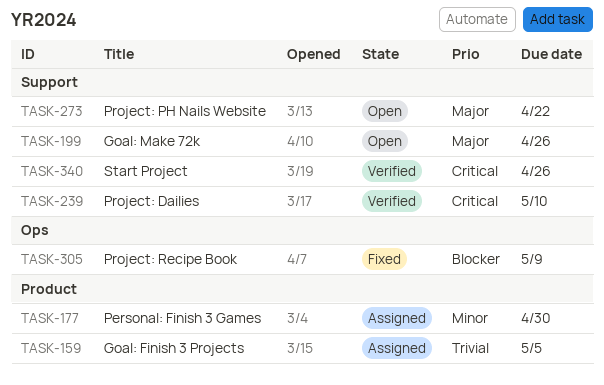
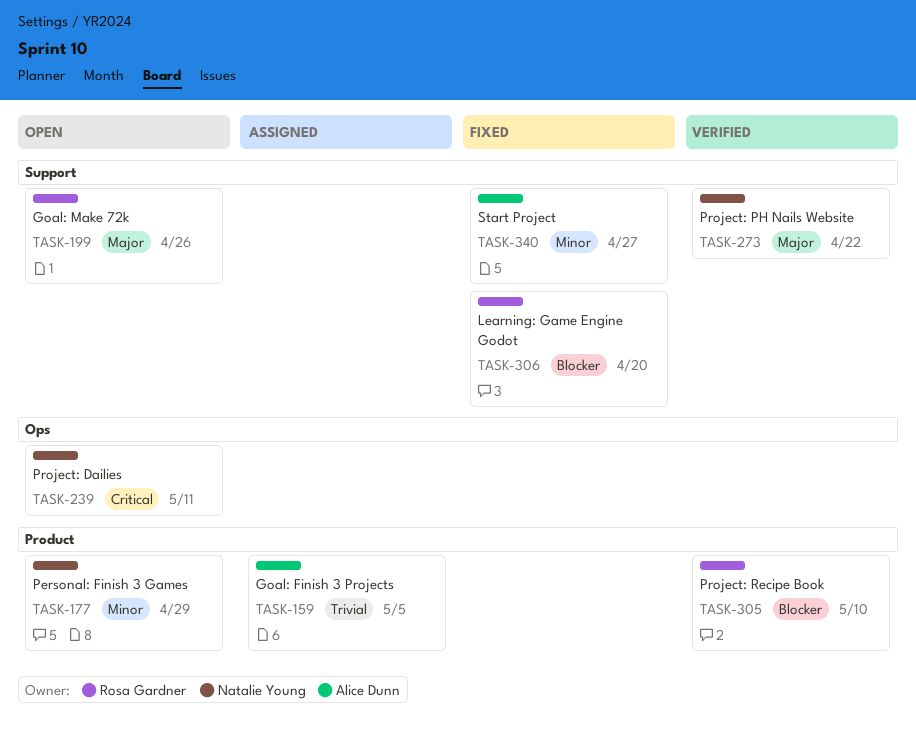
TASK-177, status: Assigned -> Open
TASK-177, due: Apr 30 -> Apr 29
TASK-239, status: Verified -> Open
TASK-239, label: Support -> Ops
TASK-239, due: May 10 -> May 11
TASK-273, status: Open -> Verified
TASK-305, status: Fixed -> Verified
TASK-305, label: Ops -> Product
TASK-305, due: May 9 -> May 10
TASK-306: none -> present
TASK-340, status: Verified -> Fixed
TASK-340, priority: Critical -> Minor
TASK-340, due: Apr 26 -> Apr 27

